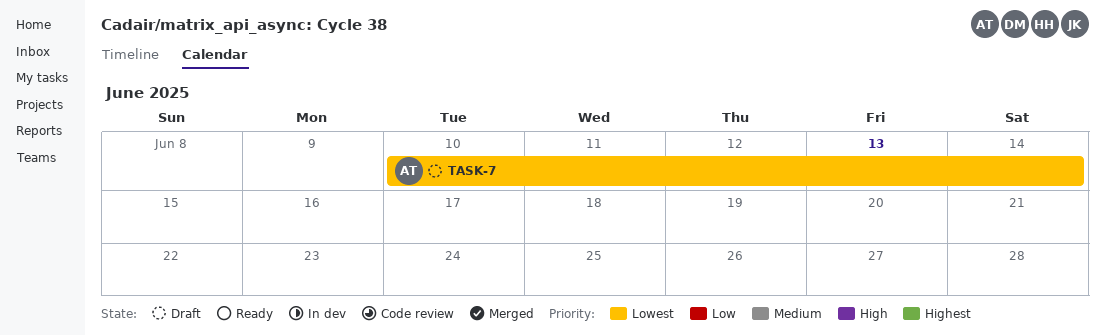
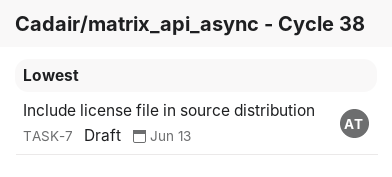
TASK-7, due: Jun 14 -> Jun 13

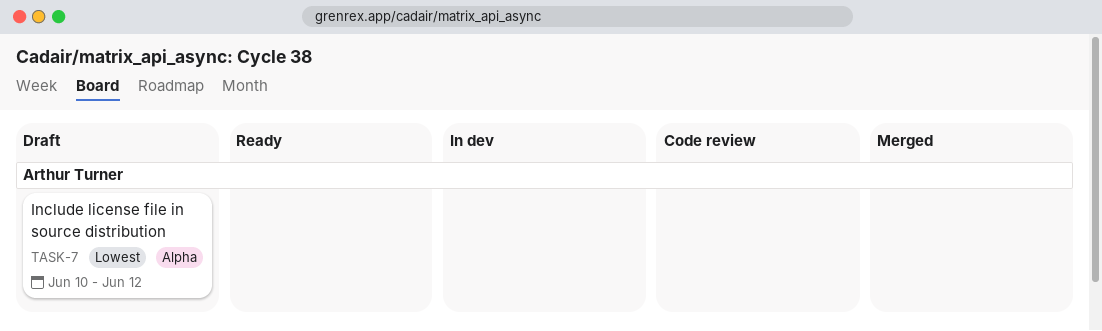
TASK-7, due: Jun 13 -> Jun 12

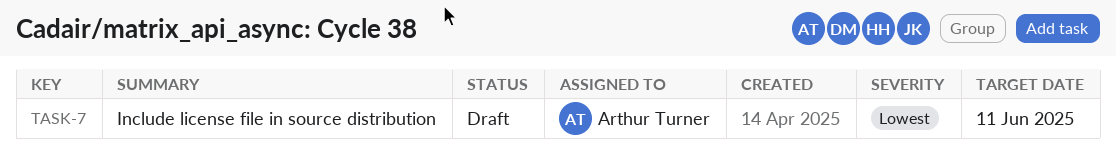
TASK-7, due: Jun 12 -> Jun 11

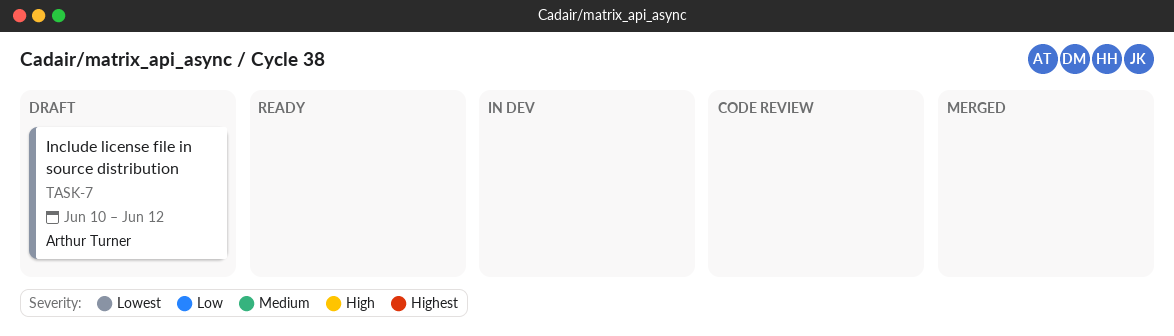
TASK-7, due: Jun 11 -> Jun 12

